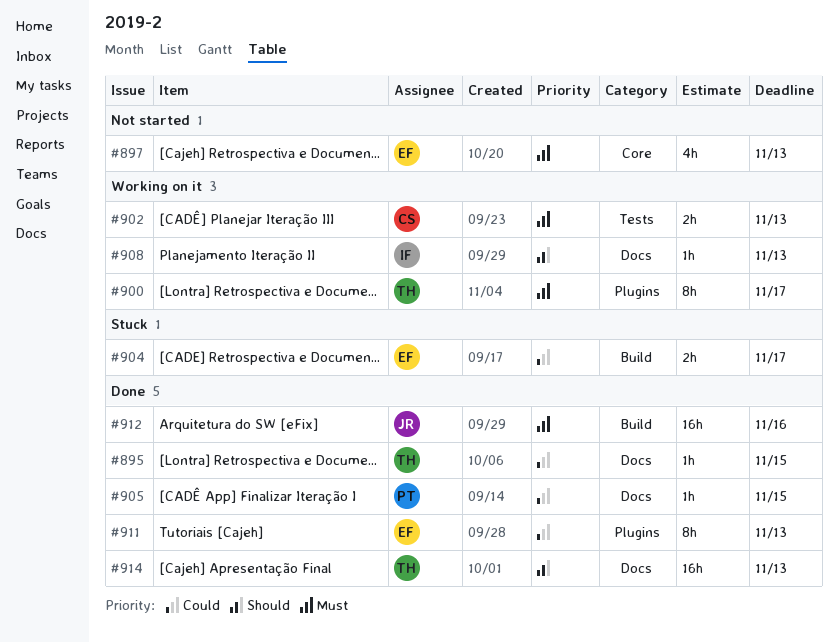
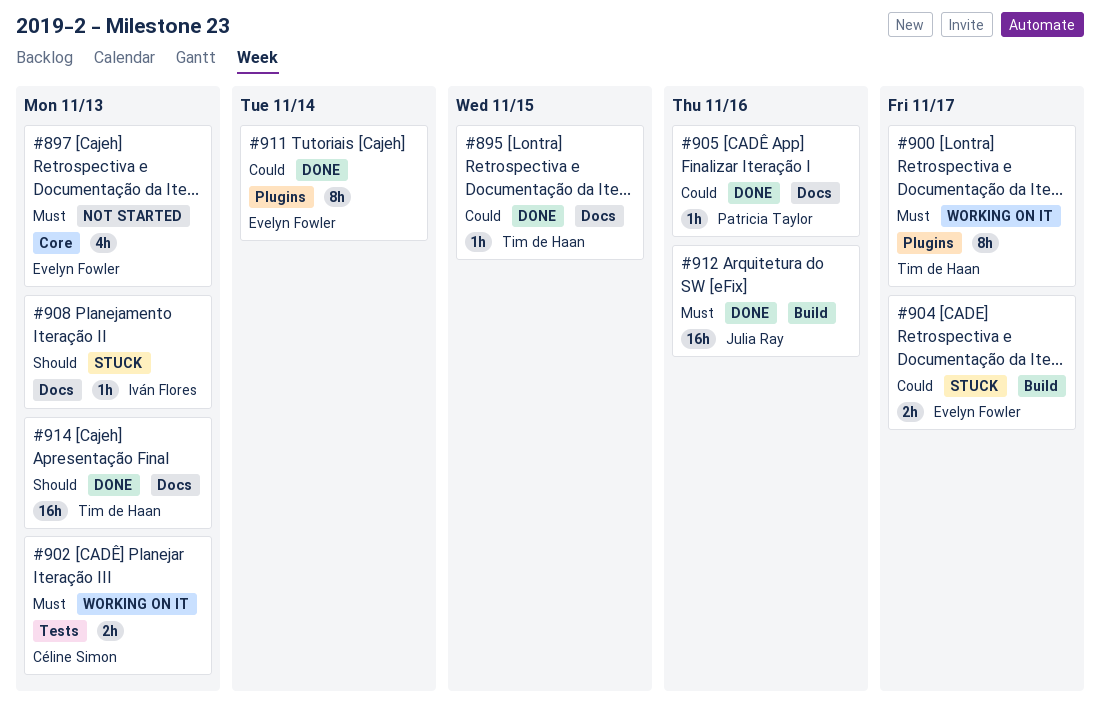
#905, due: Nov 15 -> Nov 16
#908, status: Working on it -> Stuck
#911, due: Nov 13 -> Nov 14

